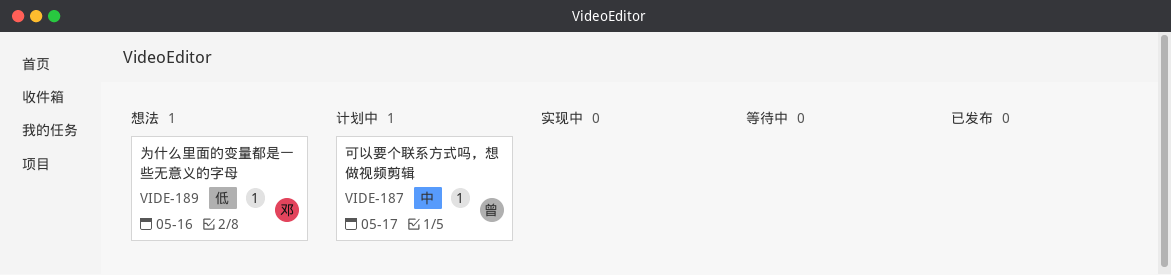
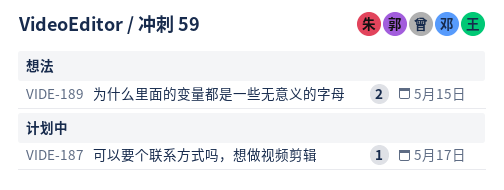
VIDE-189, estimate: 1 -> 2
VIDE-189, due: May 16 -> May 15

